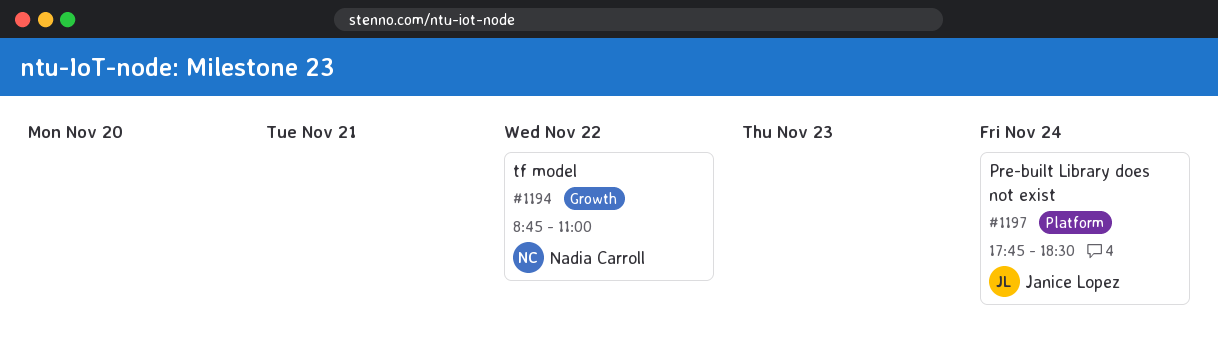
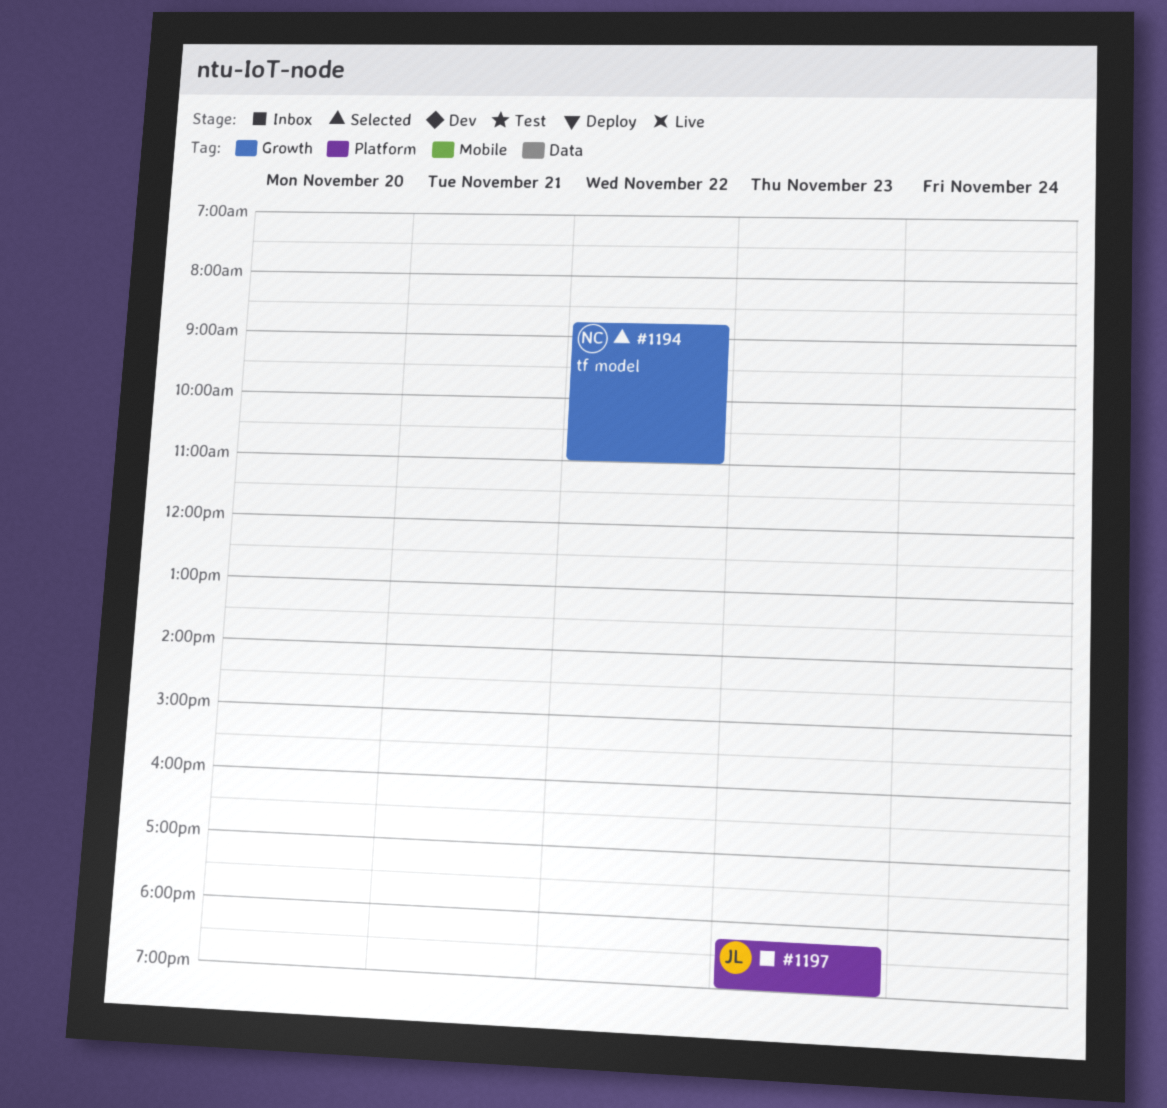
#1197, day: Nov 24 -> Nov 23
#1197, begins: 17:45 -> 18:15
#1197, ends: 18:30 -> 19:00

